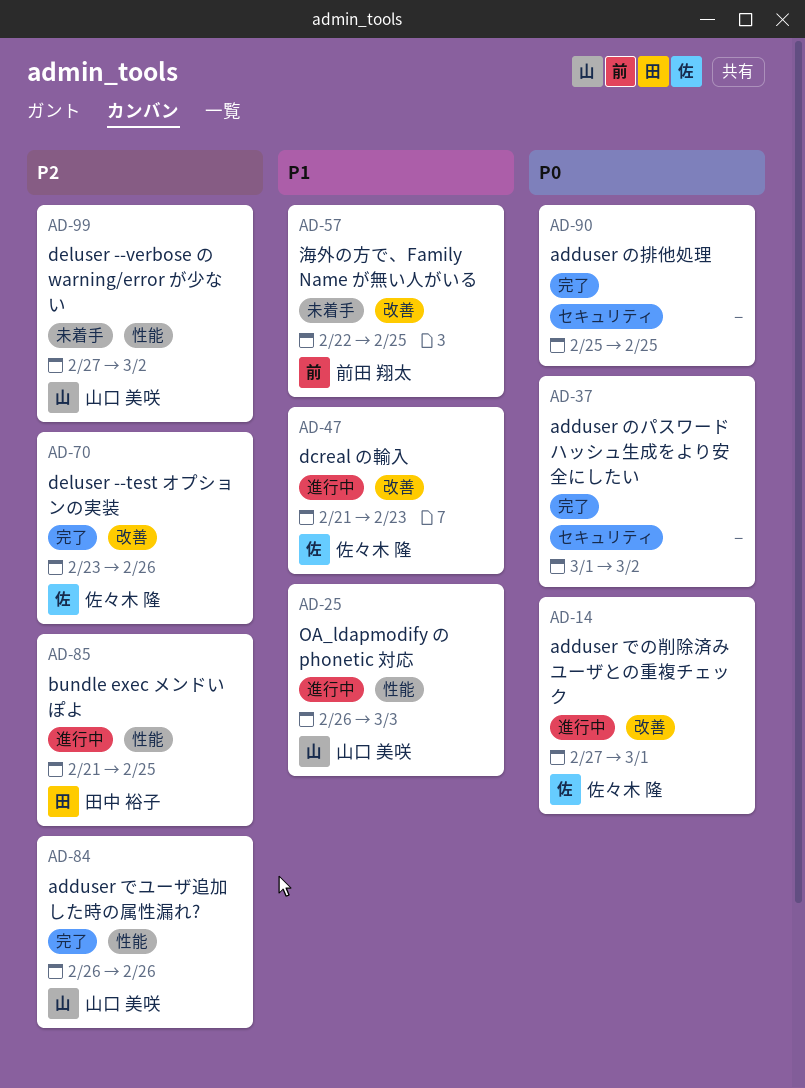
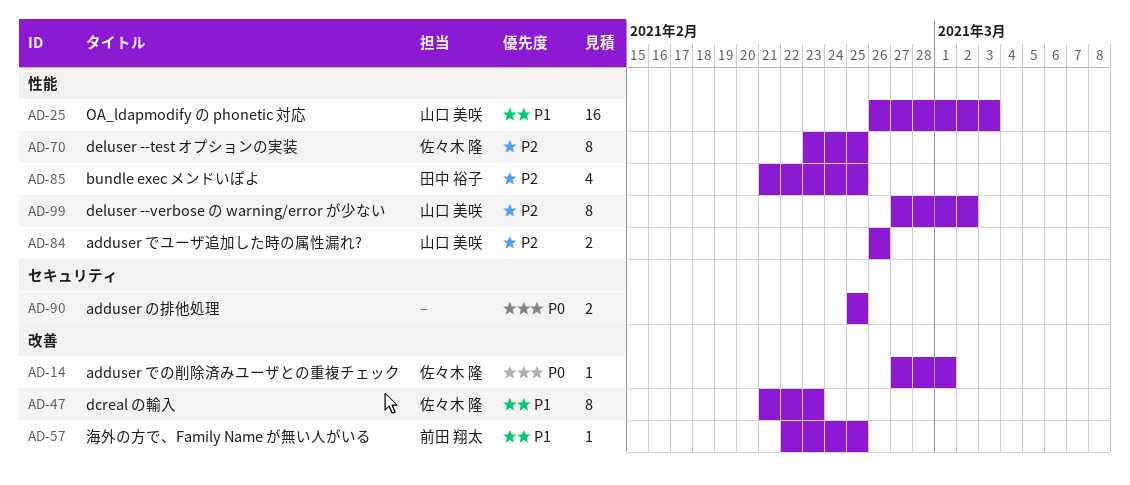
AD-37: present -> none
AD-70, label: 改善 -> 性能
AD-70, due: Feb 26 -> Feb 25

